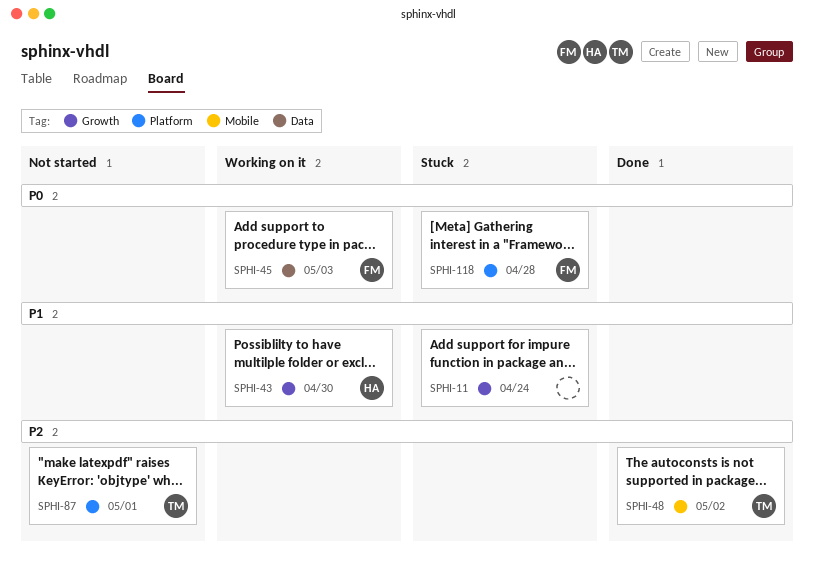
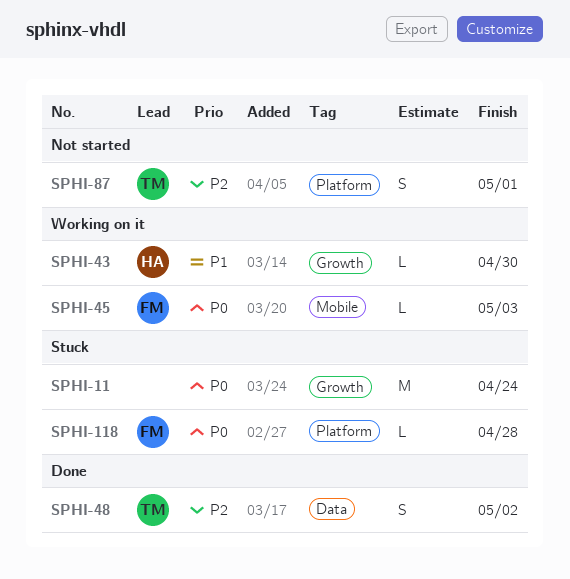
SPHI-11, priority: P1 -> P0
SPHI-45, label: Data -> Mobile
SPHI-48, label: Mobile -> Data

